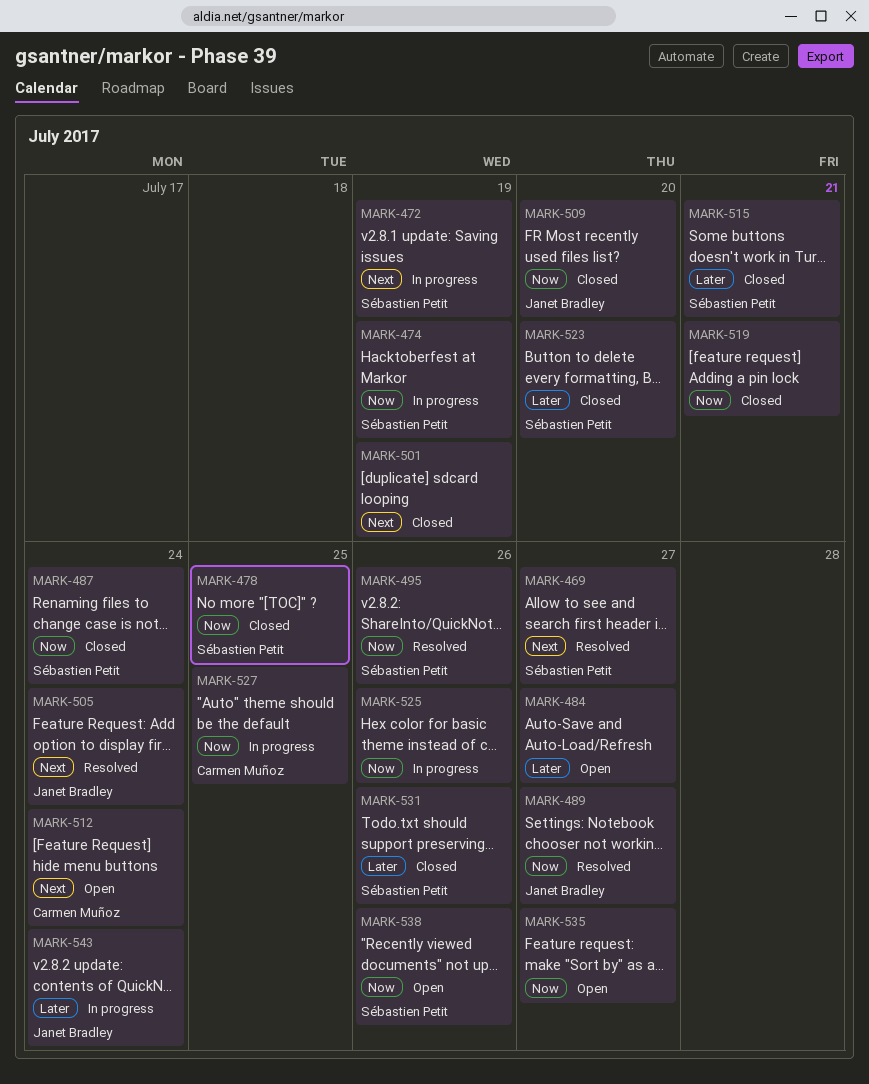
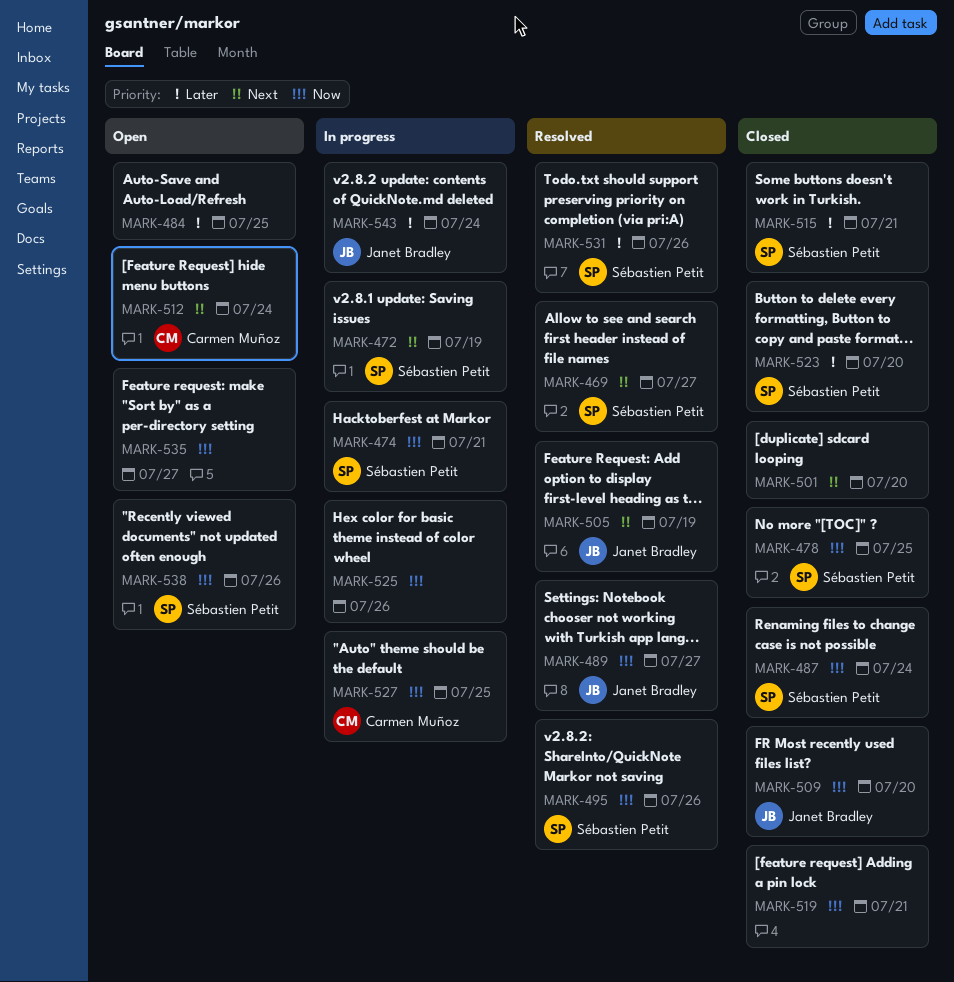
MARK-474, due: Jul 19 -> Jul 21
MARK-484, due: Jul 27 -> Jul 25
MARK-501, due: Jul 19 -> Jul 20
MARK-505, due: Jul 24 -> Jul 19
MARK-531, status: Closed -> Resolved

